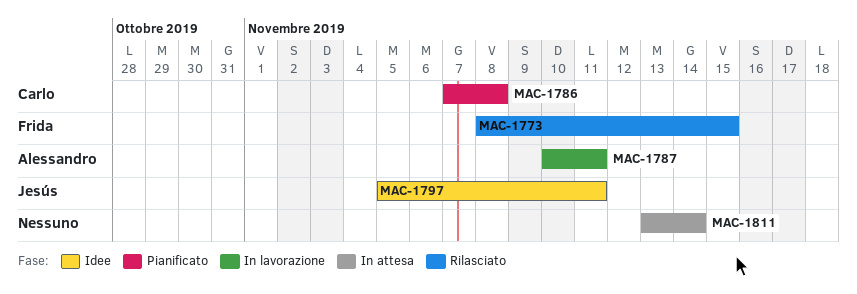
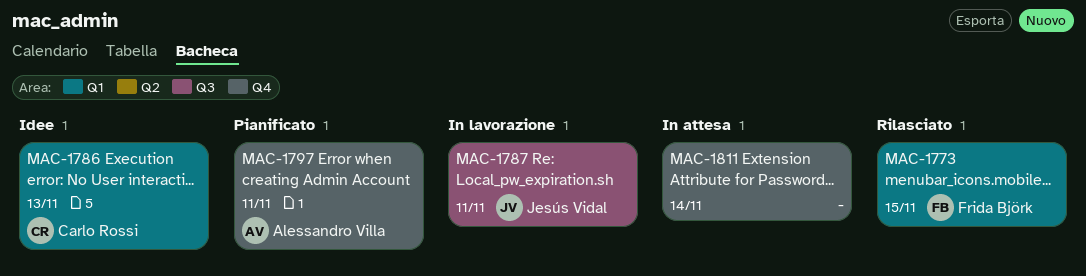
MAC-1786, status: Pianificato -> Idee
MAC-1786, due: Nov 8 -> Nov 13
MAC-1787, owner: Alessandro Villa -> Jesús Vidal
MAC-1797, status: Idee -> Pianificato
MAC-1797, owner: Jesús Vidal -> Alessandro Villa

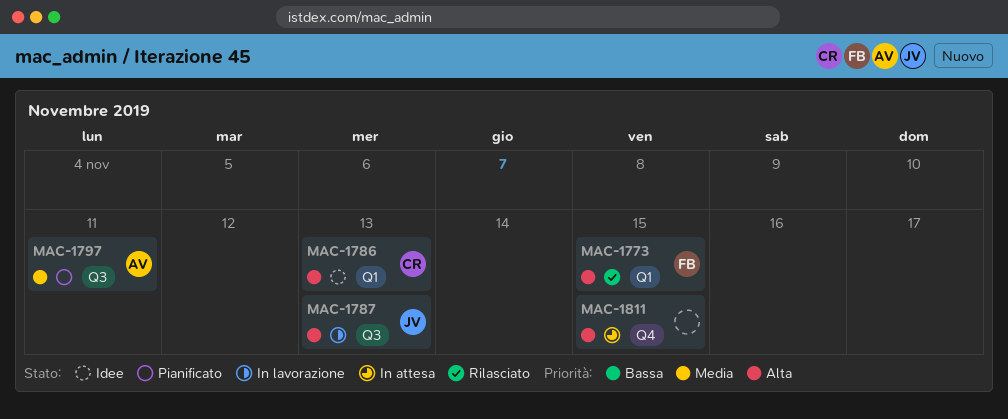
MAC-1787, due: Nov 11 -> Nov 13
MAC-1797, label: Q4 -> Q3
MAC-1811, due: Nov 14 -> Nov 15

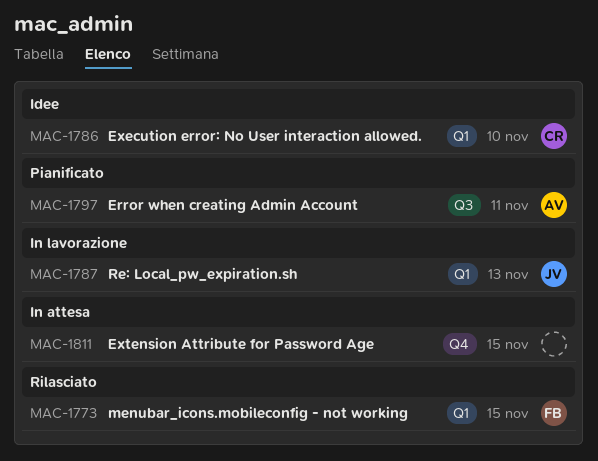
MAC-1786, due: Nov 13 -> Nov 10
MAC-1787, label: Q3 -> Q1

